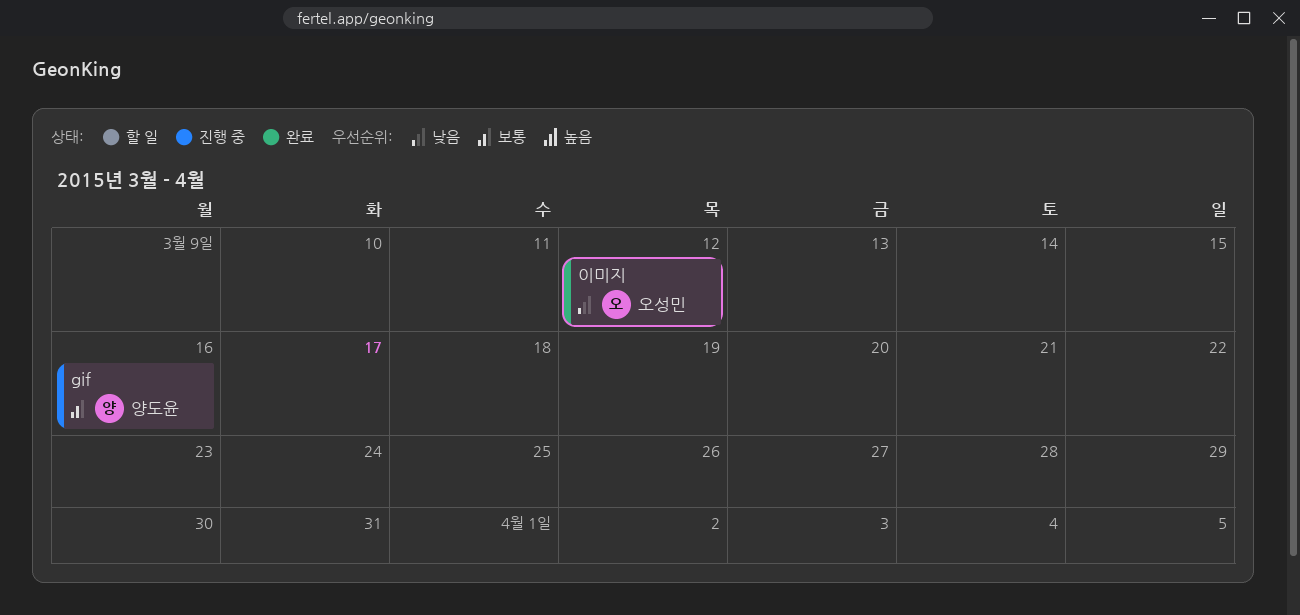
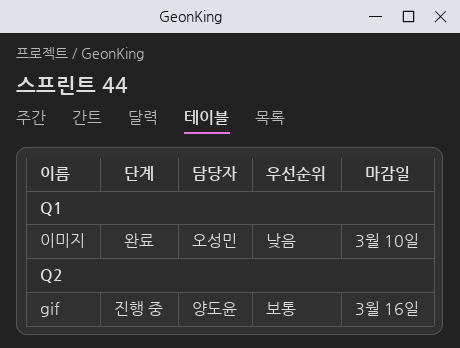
이미지, due: Mar 12 -> Mar 10

